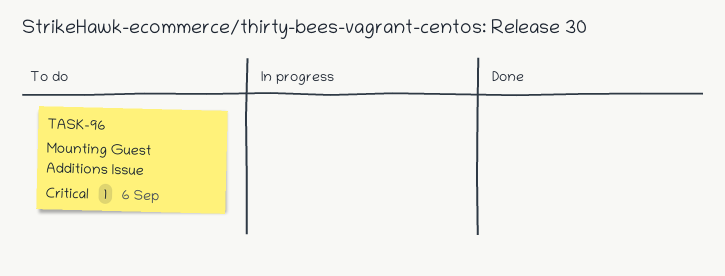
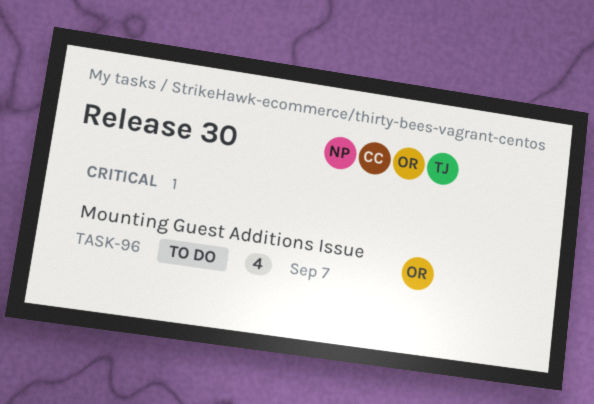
TASK-96, estimate: 1 -> 4
TASK-96, due: Sep 6 -> Sep 7

